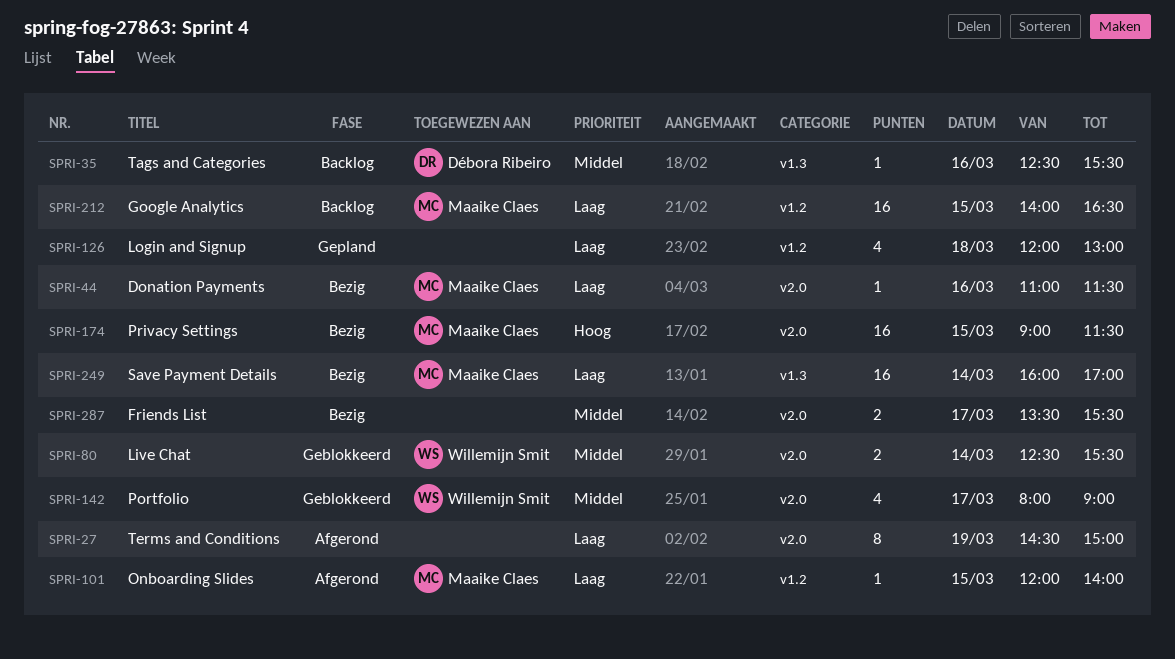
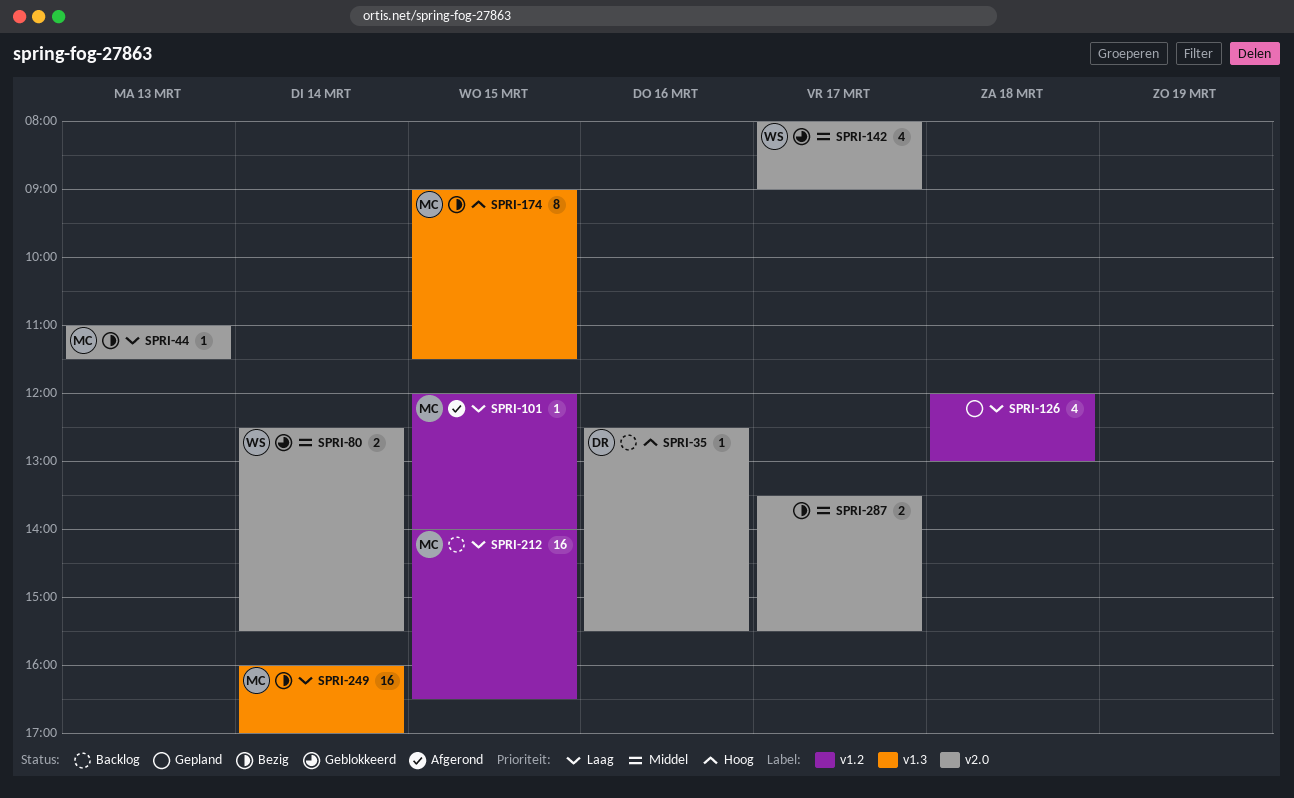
SPRI-27: present -> none
SPRI-35, priority: Middel -> Hoog
SPRI-35, label: v1.3 -> v2.0
SPRI-44, day: Mar 16 -> Mar 13
SPRI-174, label: v2.0 -> v1.3
SPRI-174, estimate: 16 -> 8

